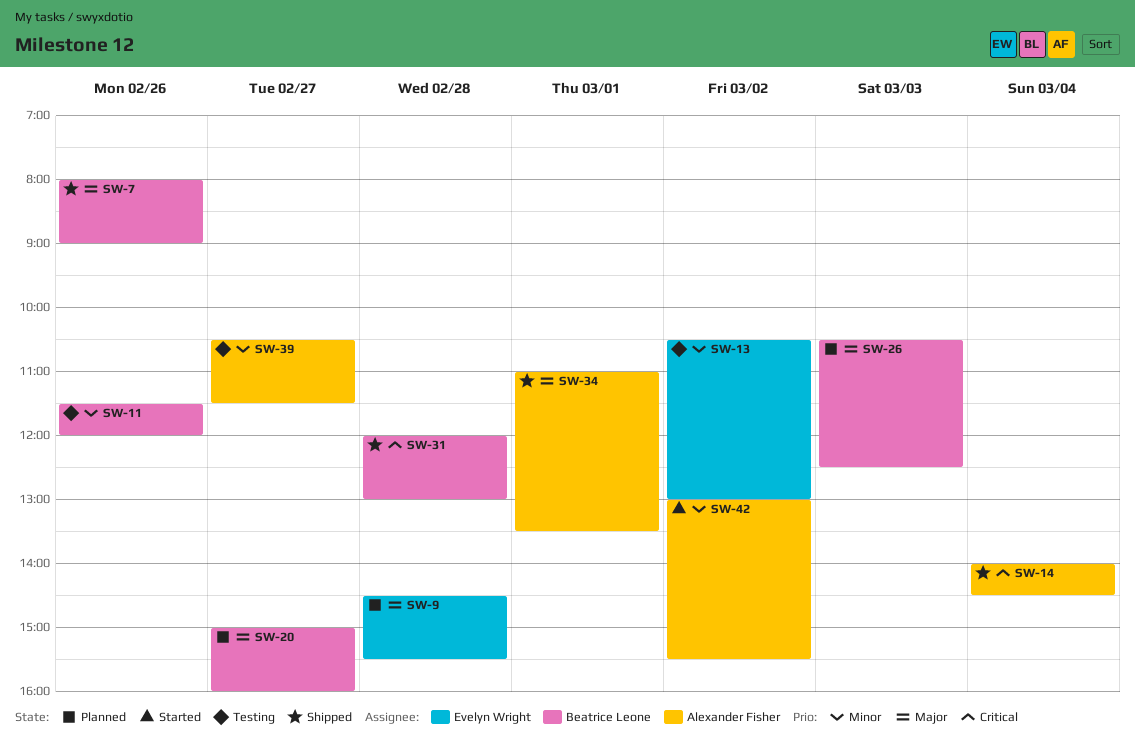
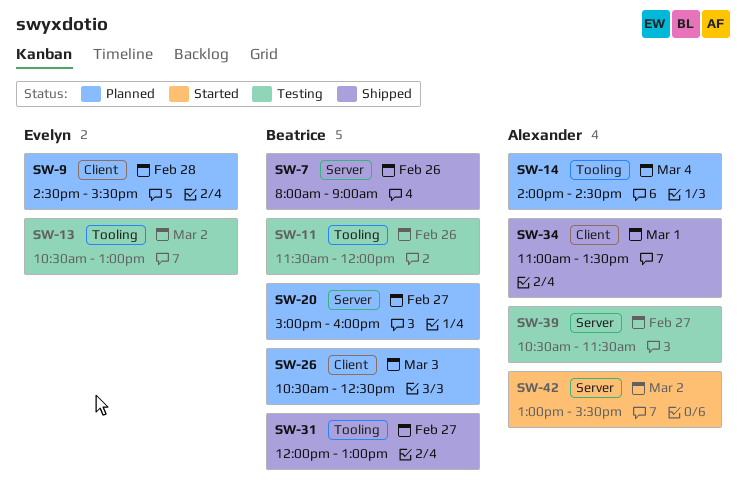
SW-14, status: Shipped -> Planned
SW-31, day: Feb 28 -> Feb 27

